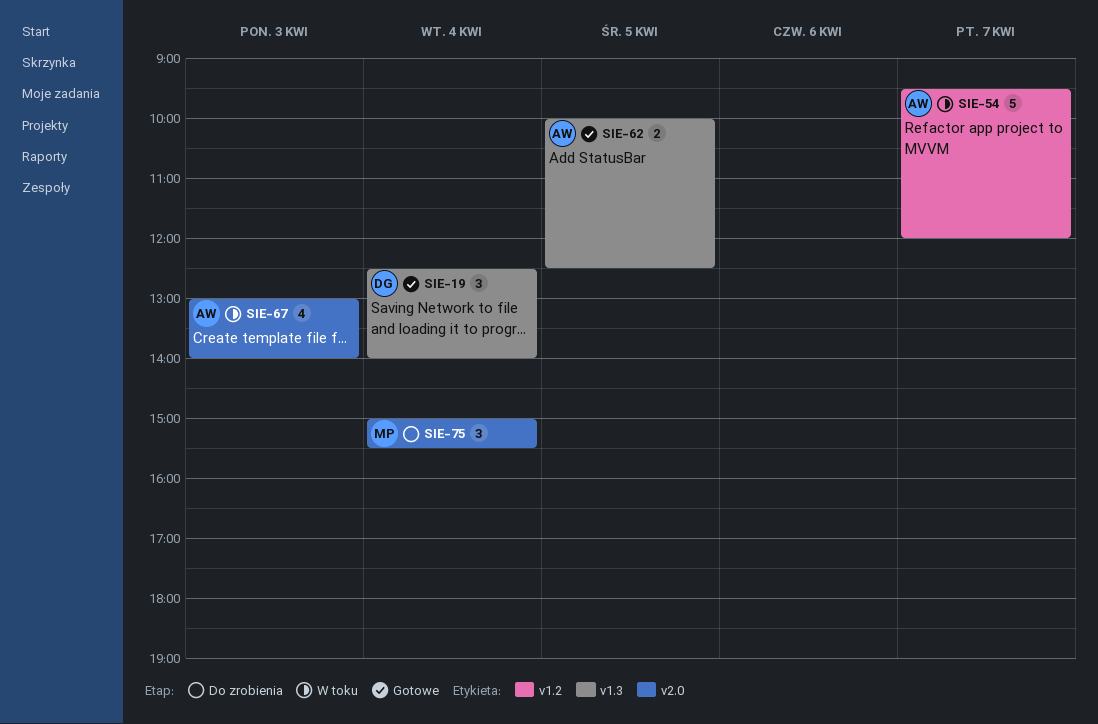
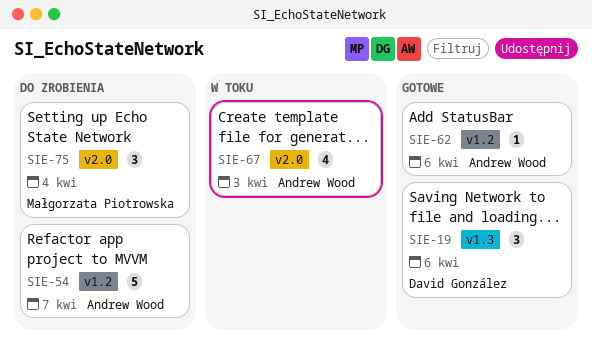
SIE-19, day: Apr 4 -> Apr 6
SIE-54, status: W toku -> Do zrobienia
SIE-62, label: v1.3 -> v1.2
SIE-62, estimate: 2 -> 1
SIE-62, day: Apr 5 -> Apr 6

